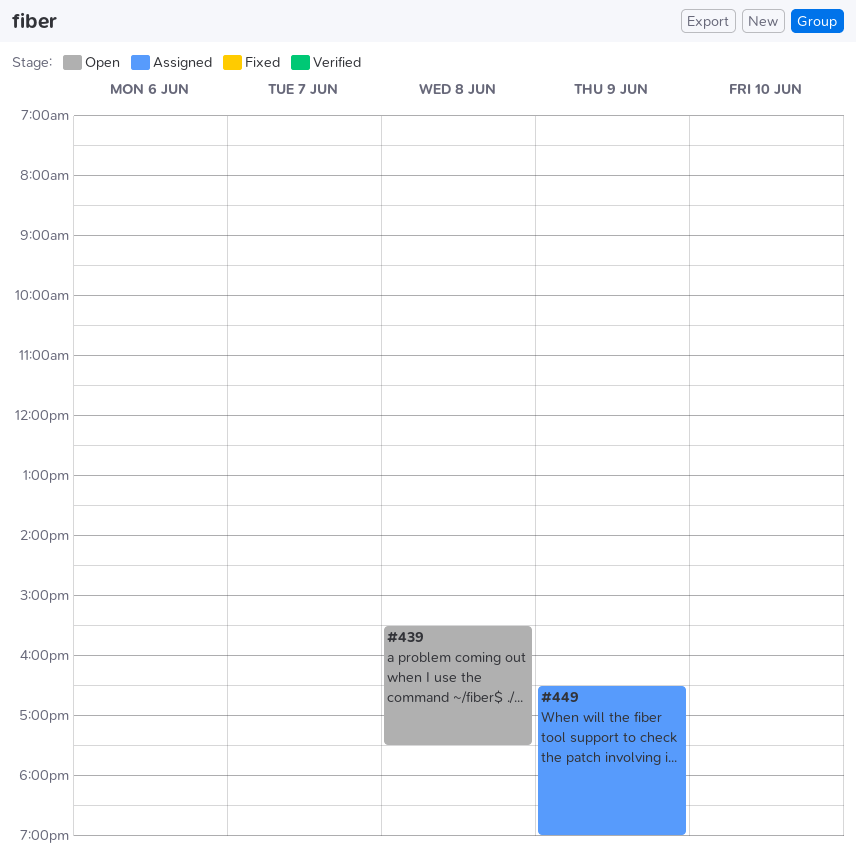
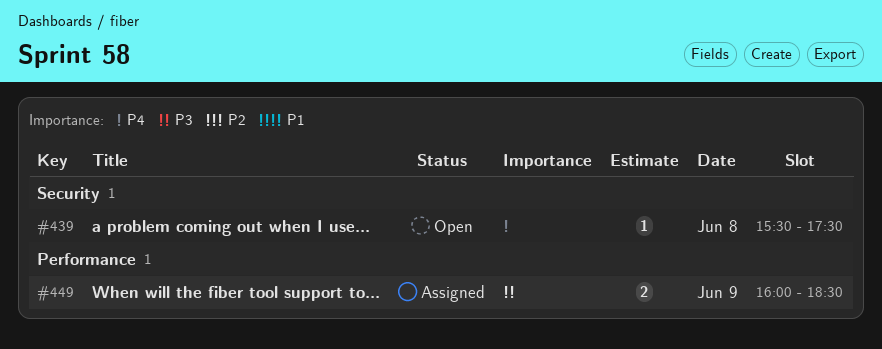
#449, begins: 16:30 -> 16:00
#449, ends: 19:00 -> 18:30

